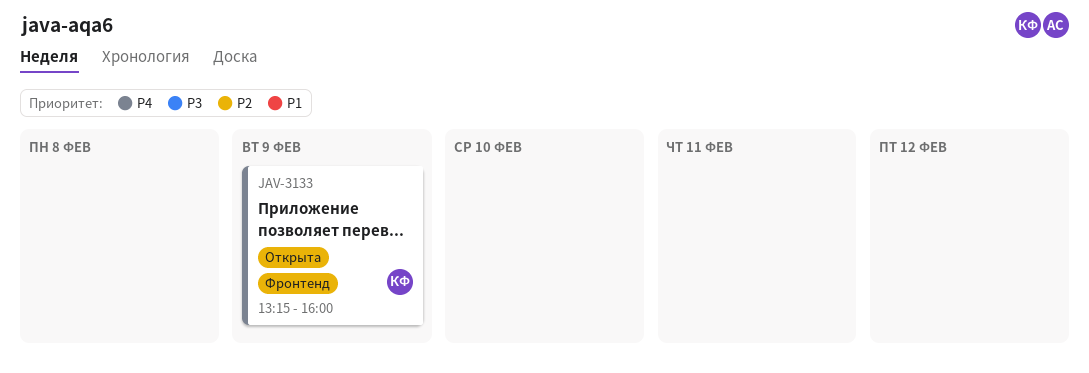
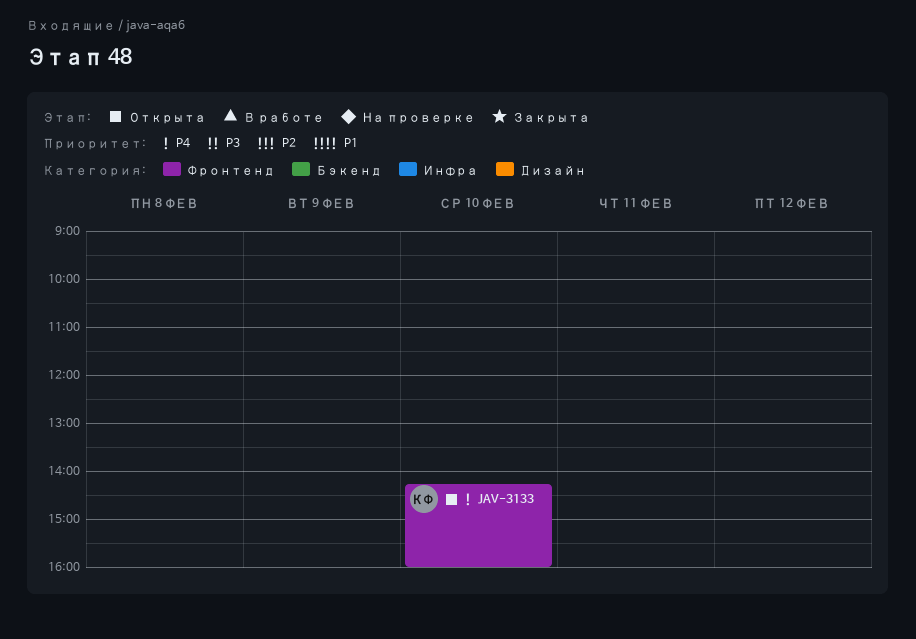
JAV-3133, day: Feb 9 -> Feb 10
JAV-3133, begins: 13:15 -> 14:15

